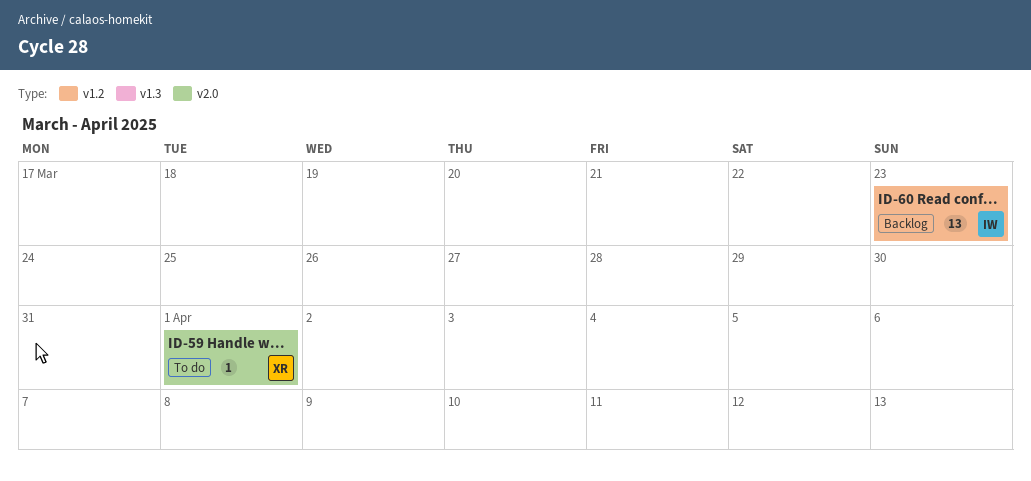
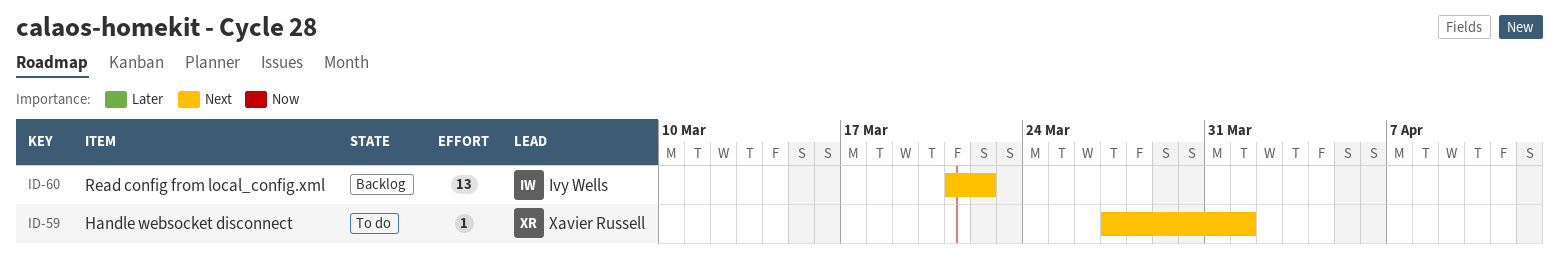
ID-60, due: Mar 23 -> Mar 22

